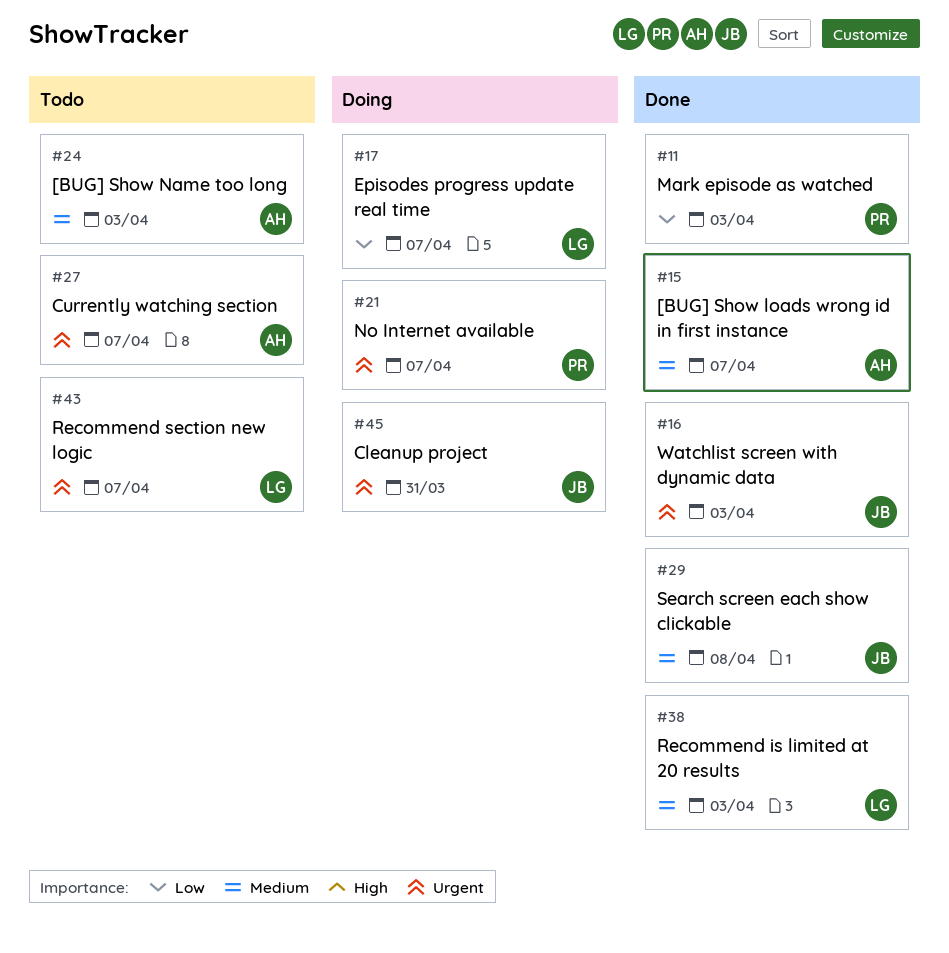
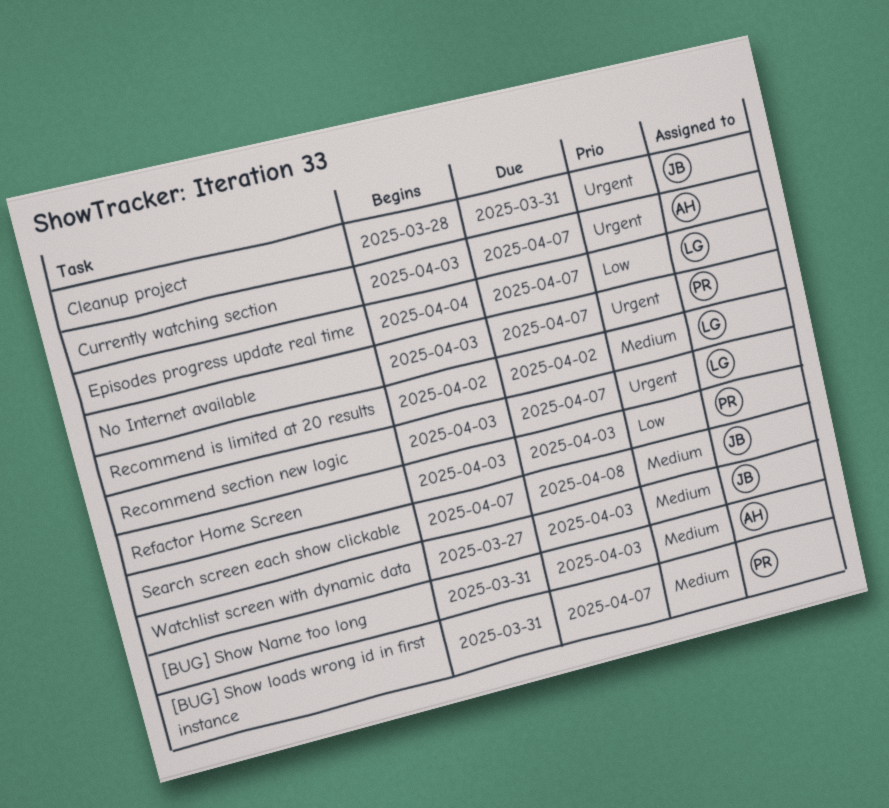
[BUG] Show loads wrong id in first instance, owner: AH -> PR
Mark episode as watched: present -> none
Recommend is limited at 20 results, due: Apr 3 -> Apr 2
Refactor Home Screen: none -> present
Watchlist screen with dynamic data, priority: Urgent -> Medium

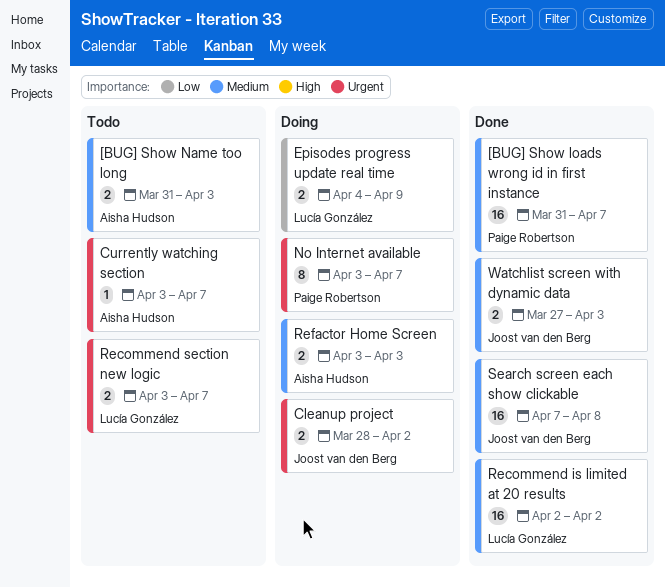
Cleanup project, due: Mar 31 -> Apr 2
Episodes progress update real time, due: Apr 7 -> Apr 9
Refactor Home Screen, owner: Paige Robertson -> Aisha Hudson
Refactor Home Screen, priority: Low -> Medium

